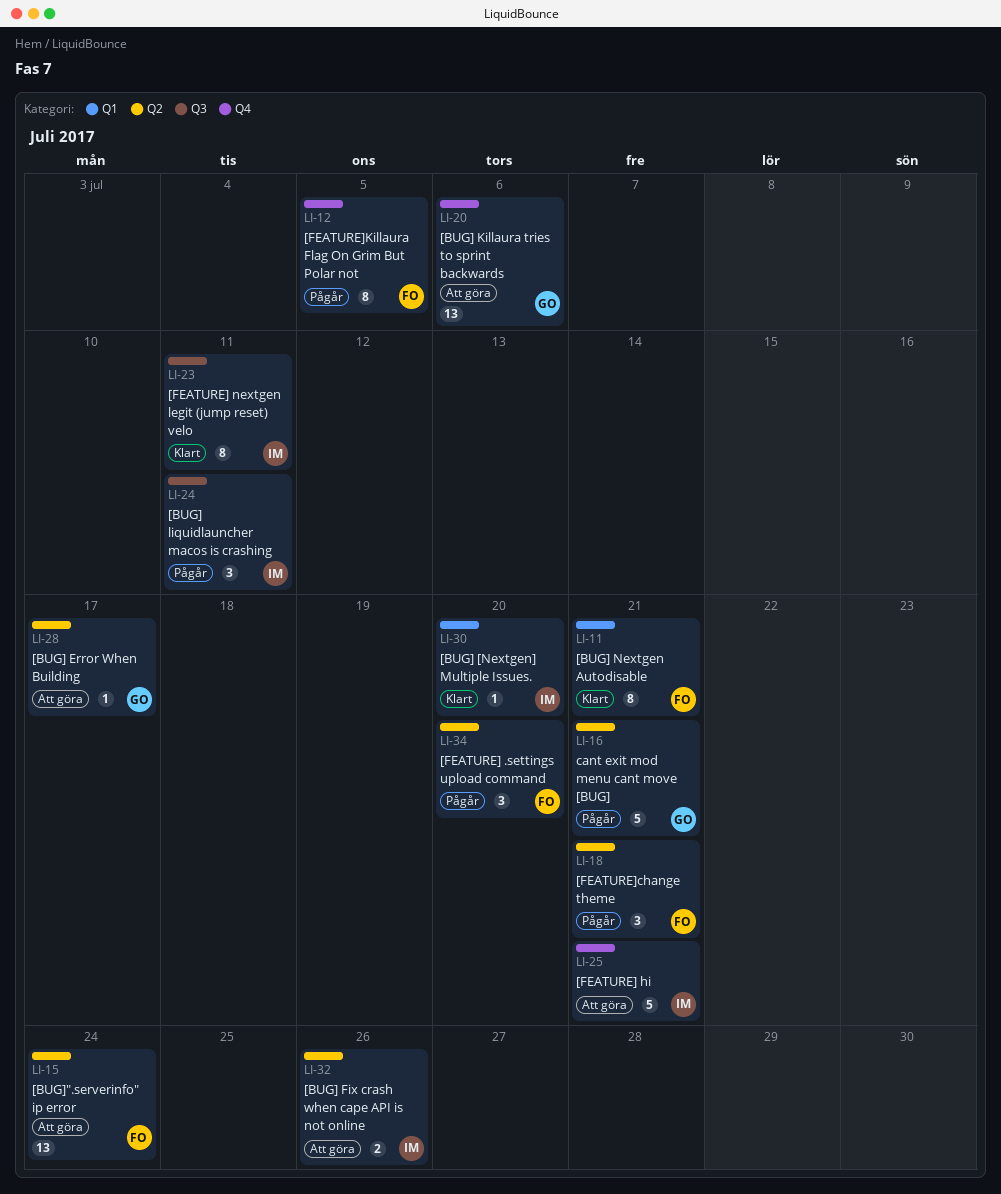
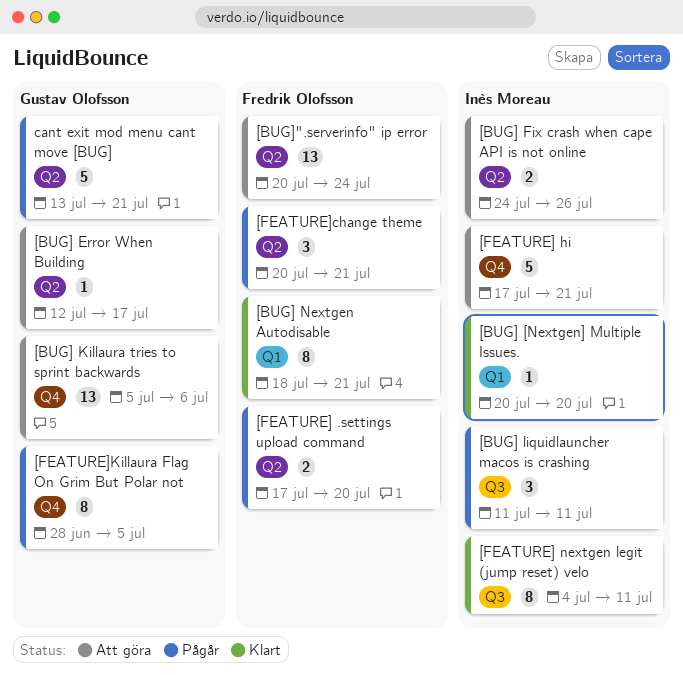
[FEATURE] .settings upload command, estimate: 3 -> 2
[FEATURE]Killaura Flag On Grim But Polar not, owner: Fredrik Olofsson -> Gustav Olofsson

